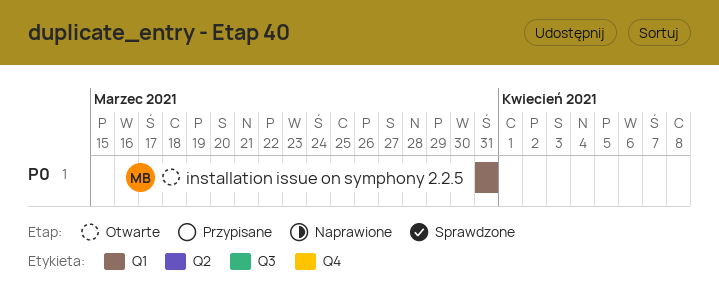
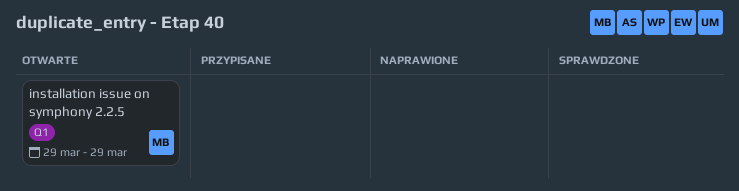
installation issue on symphony 2.2.5, start: Mar 31 -> Mar 29
installation issue on symphony 2.2.5, due: Mar 31 -> Mar 29

